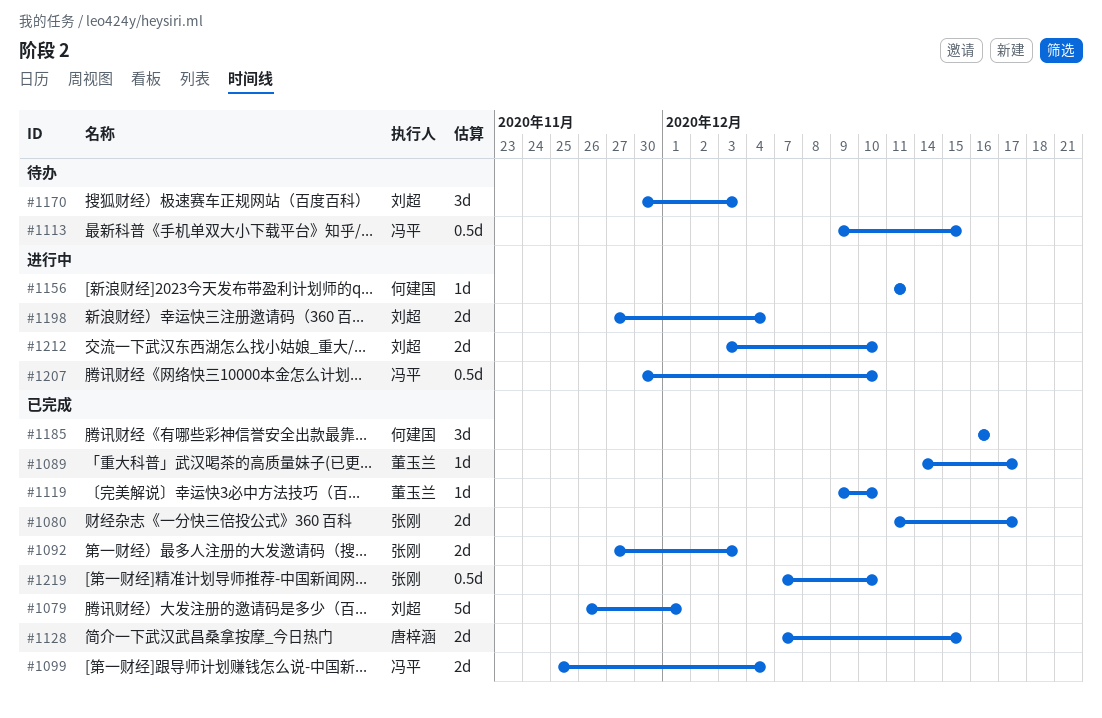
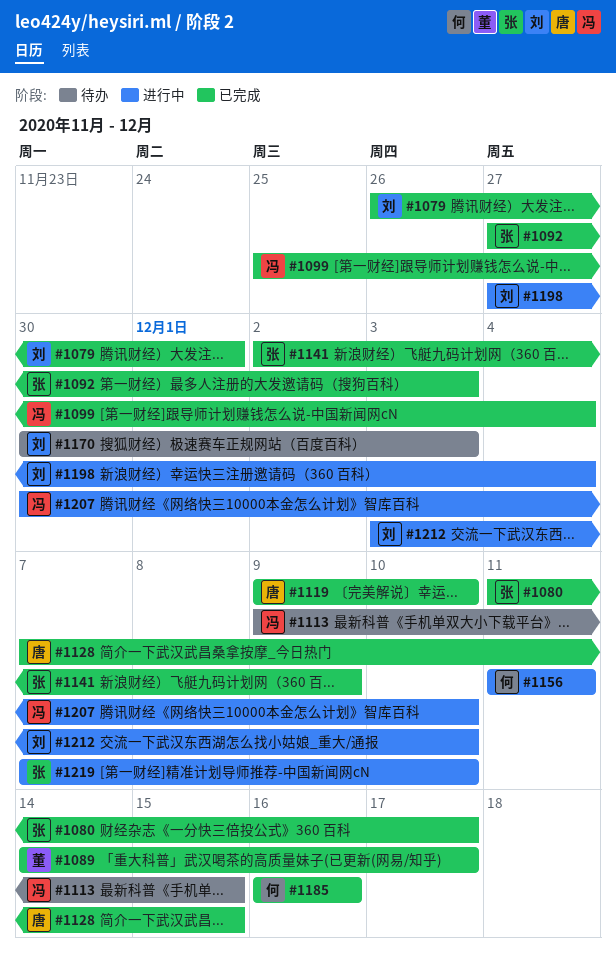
#1119, owner: 董玉兰 -> 唐梓涵
#1141: none -> present
#1219, status: 已完成 -> 进行中

